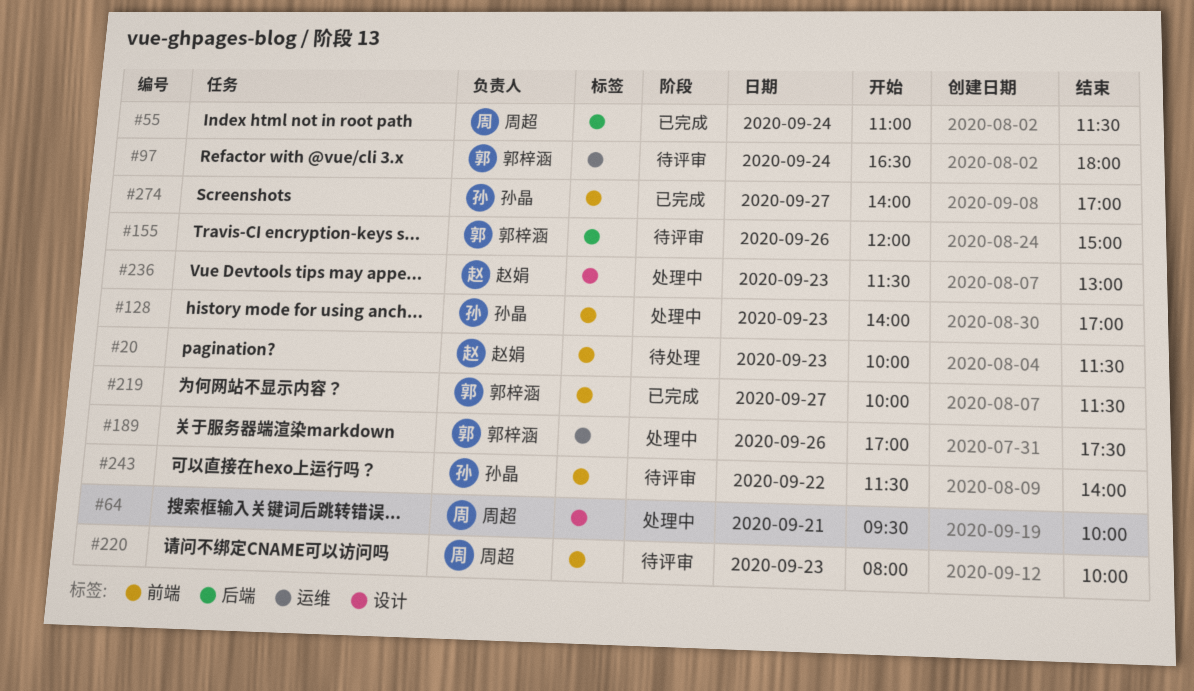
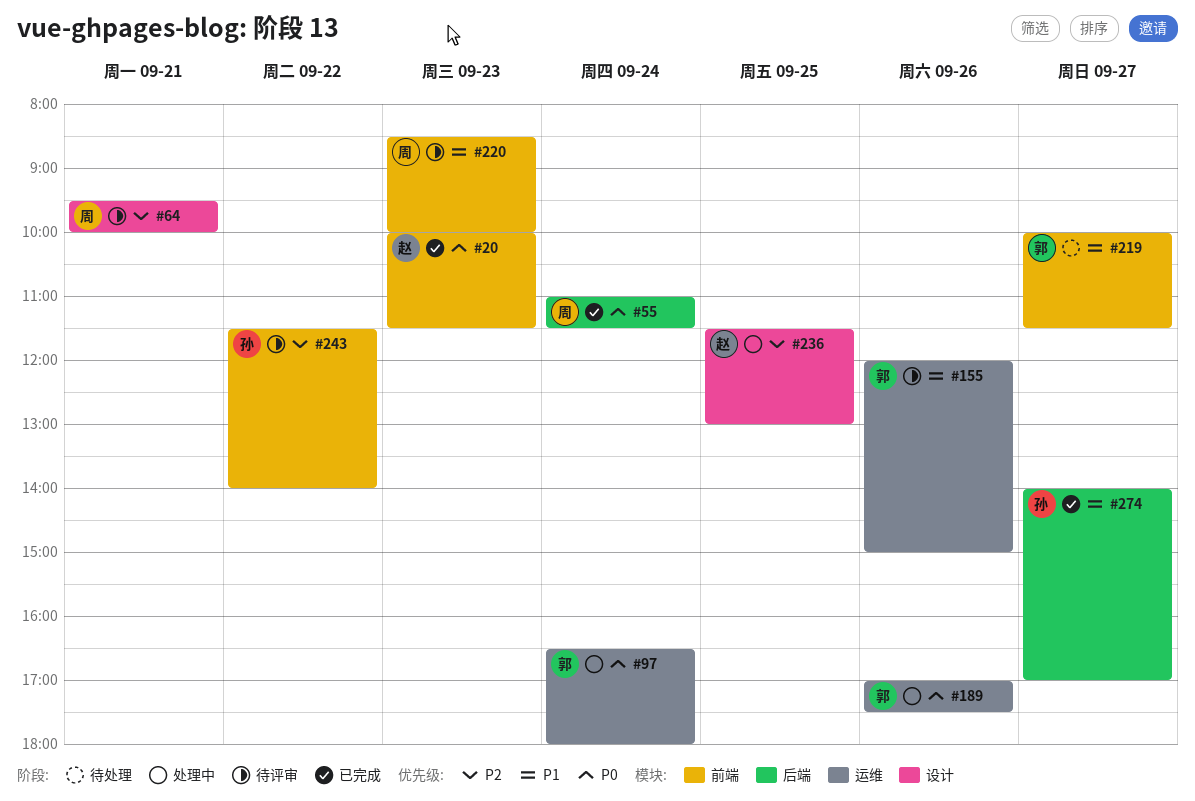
#20, status: 待处理 -> 已完成
#64, status: 处理中 -> 待评审
#97, status: 待评审 -> 处理中
#128: present -> none
#155, label: 后端 -> 运维
#219, status: 已完成 -> 待处理
#220, begins: 08:00 -> 08:30
#236, day: Sep 23 -> Sep 25
#274, label: 前端 -> 后端

